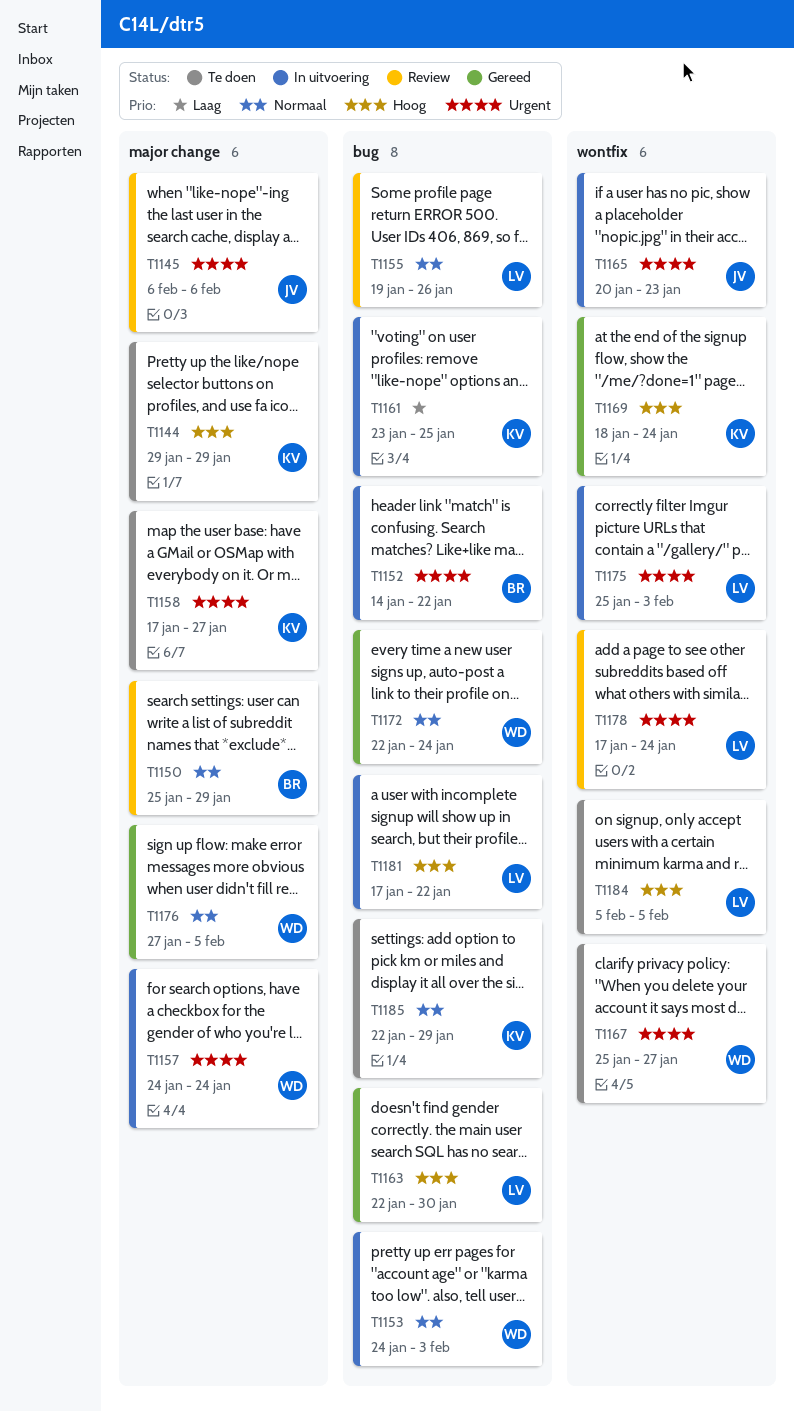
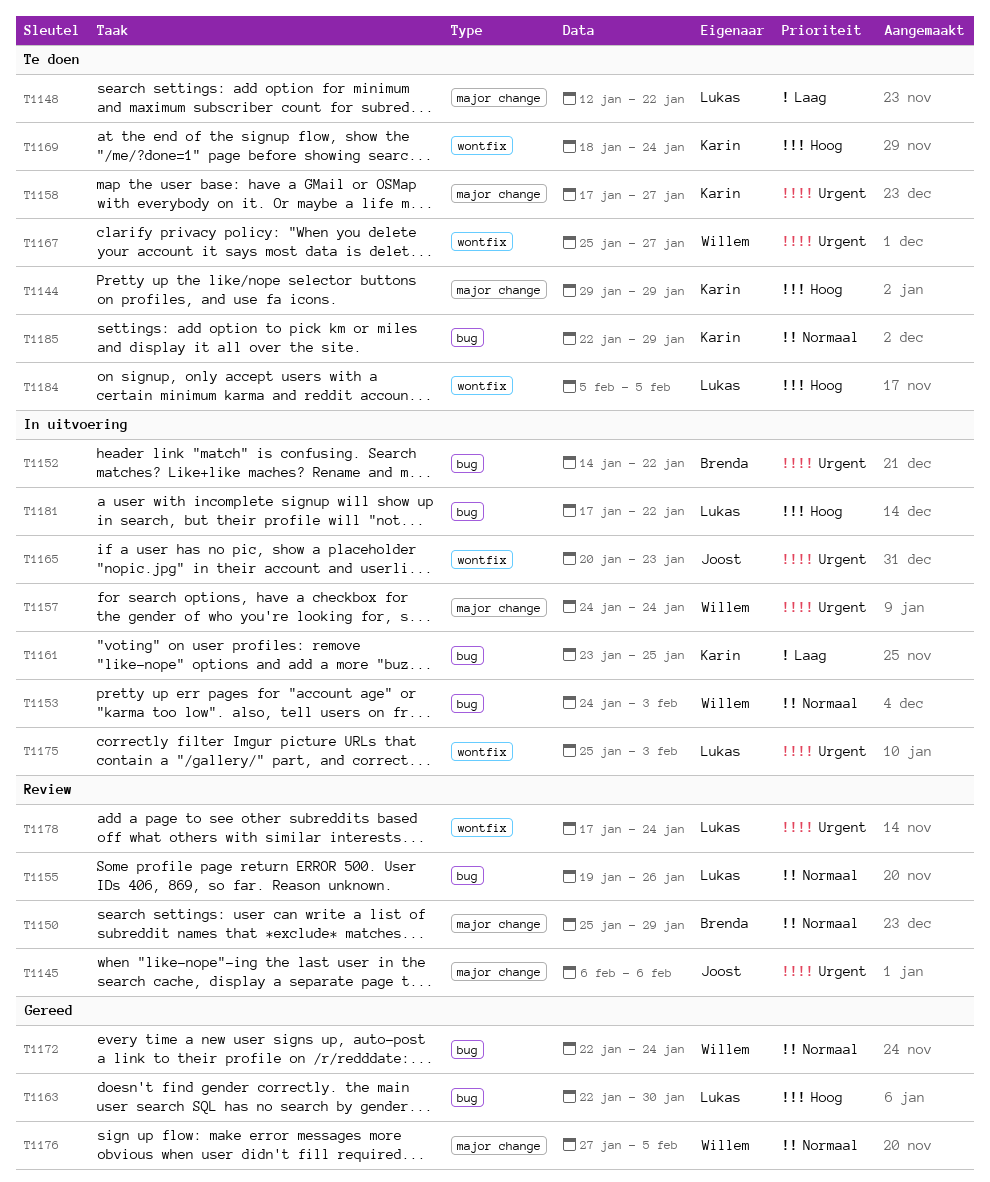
T1148: none -> present
T1169, status: Gereed -> Te doen

